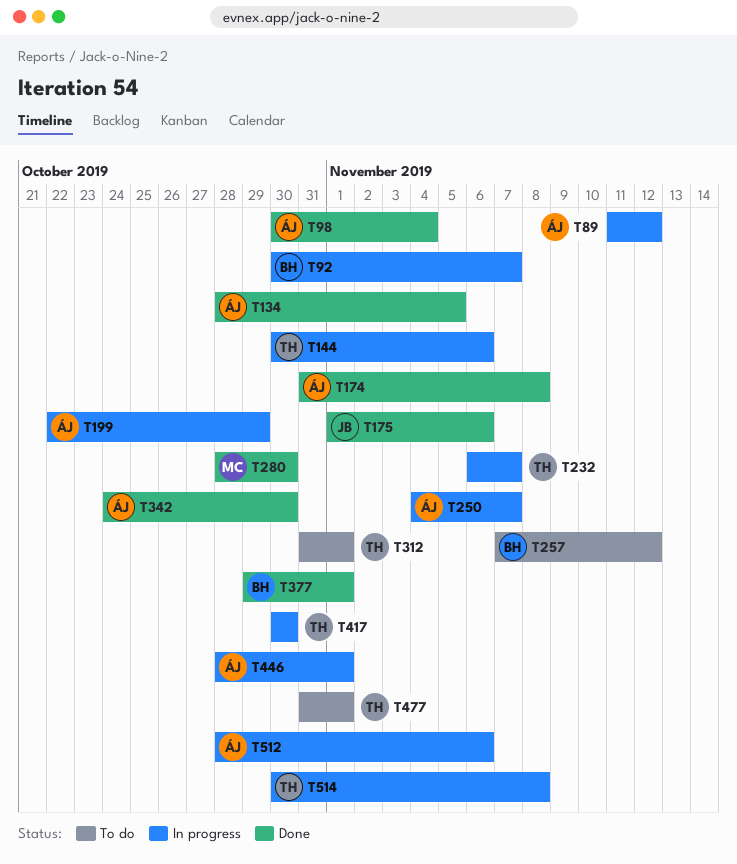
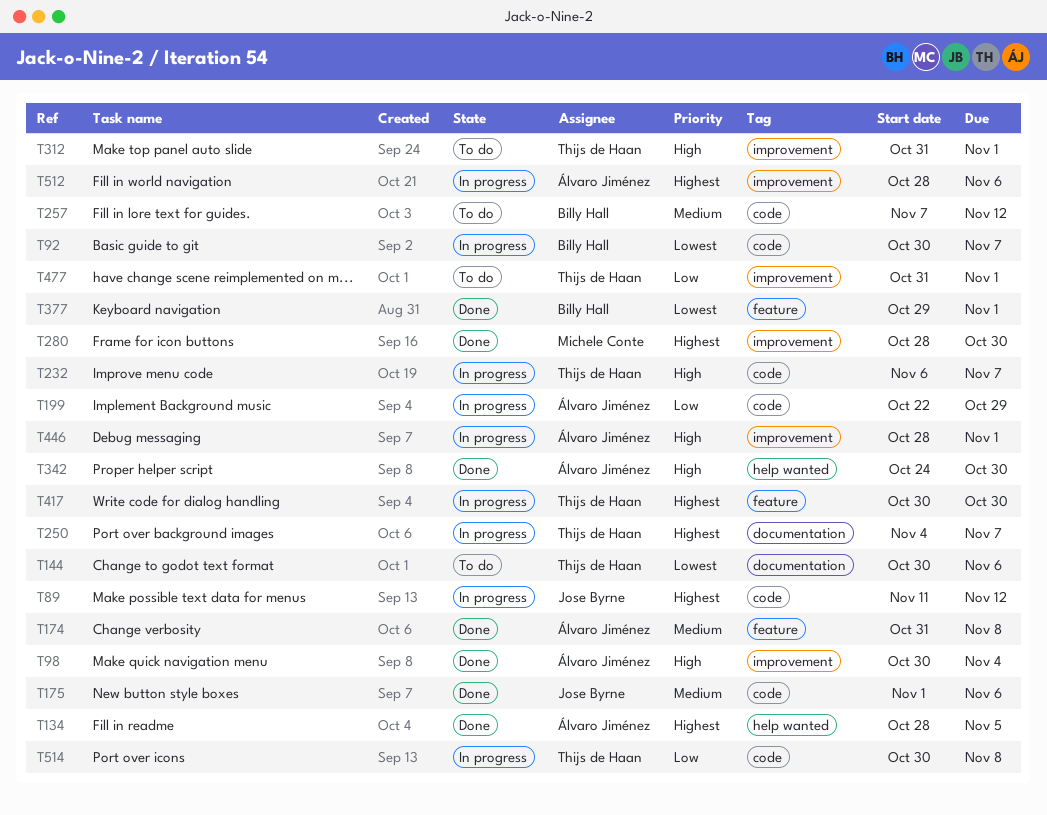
T89, owner: Álvaro Jiménez -> Jose Byrne
T144, status: In progress -> To do
T250, owner: Álvaro Jiménez -> Thijs de Haan

